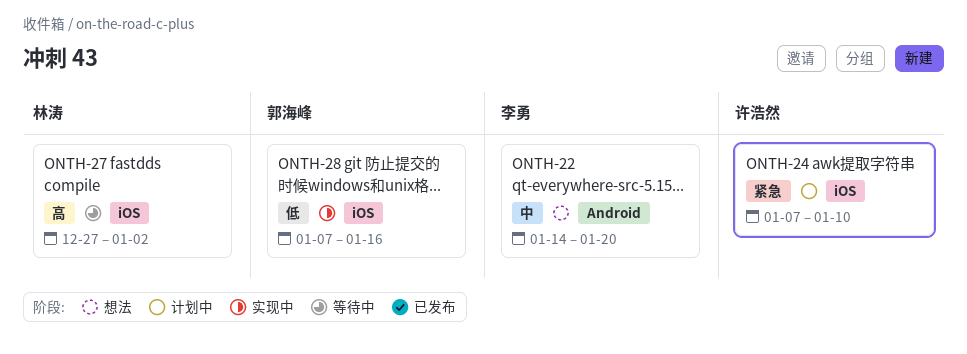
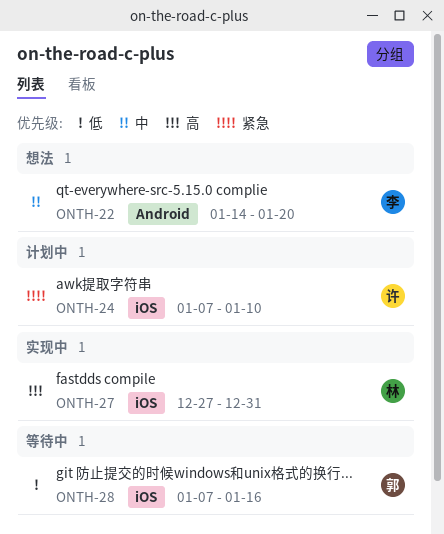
ONTH-27, status: 等待中 -> 实现中
ONTH-27, due: Jan 2 -> Dec 31
ONTH-28, status: 实现中 -> 等待中

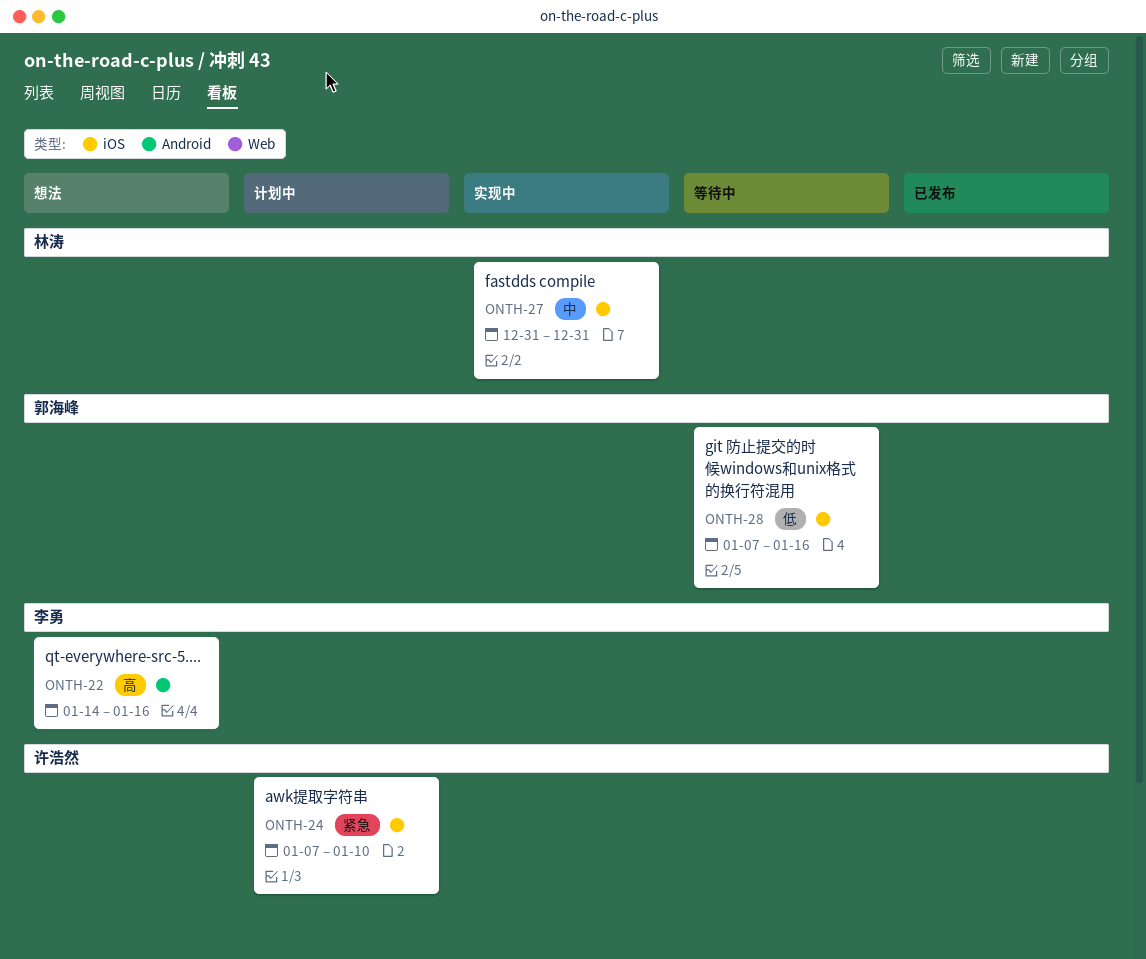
ONTH-22, priority: 中 -> 高
ONTH-22, due: Jan 20 -> Jan 16
ONTH-27, priority: 高 -> 中
ONTH-27, start: Dec 27 -> Dec 31

